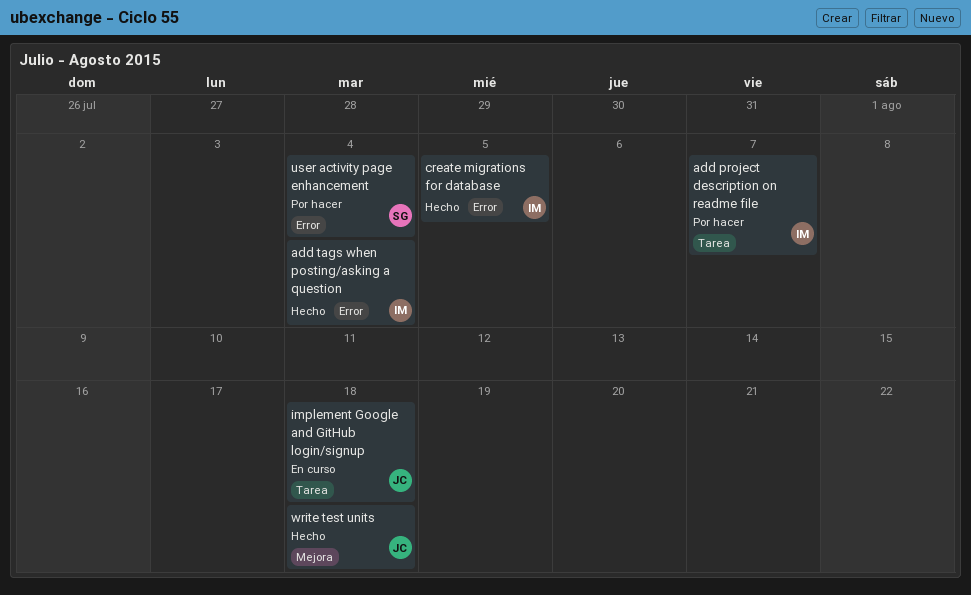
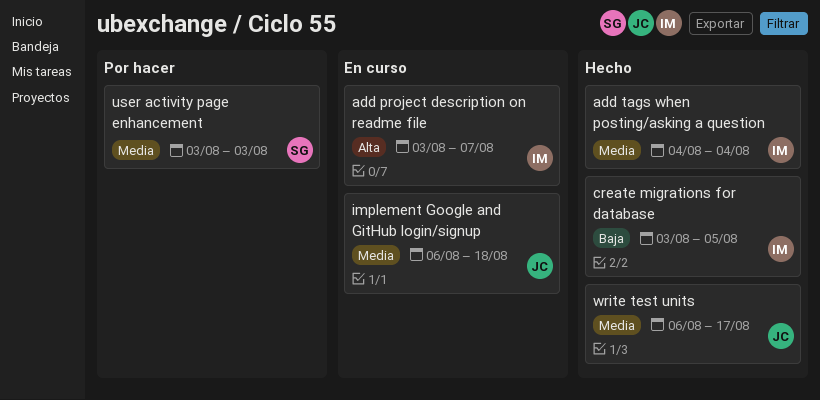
add project description on readme file, status: Por hacer -> En curso
user activity page enhancement, due: Aug 4 -> Aug 3
write test units, due: Aug 18 -> Aug 17

